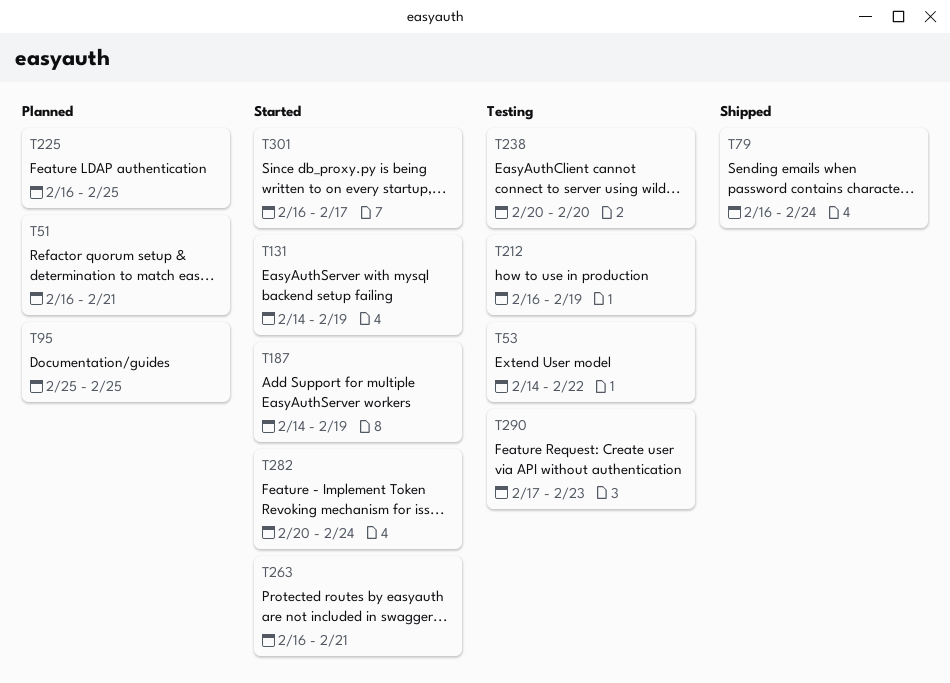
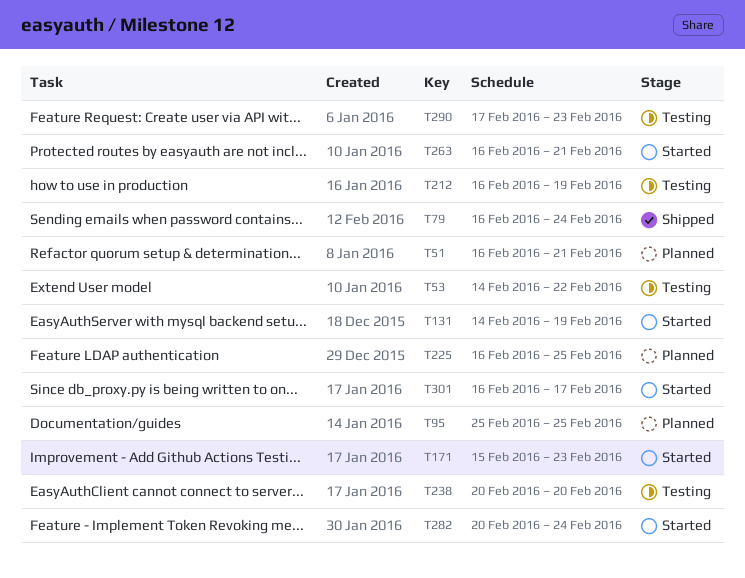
T171: none -> present
T187: present -> none

